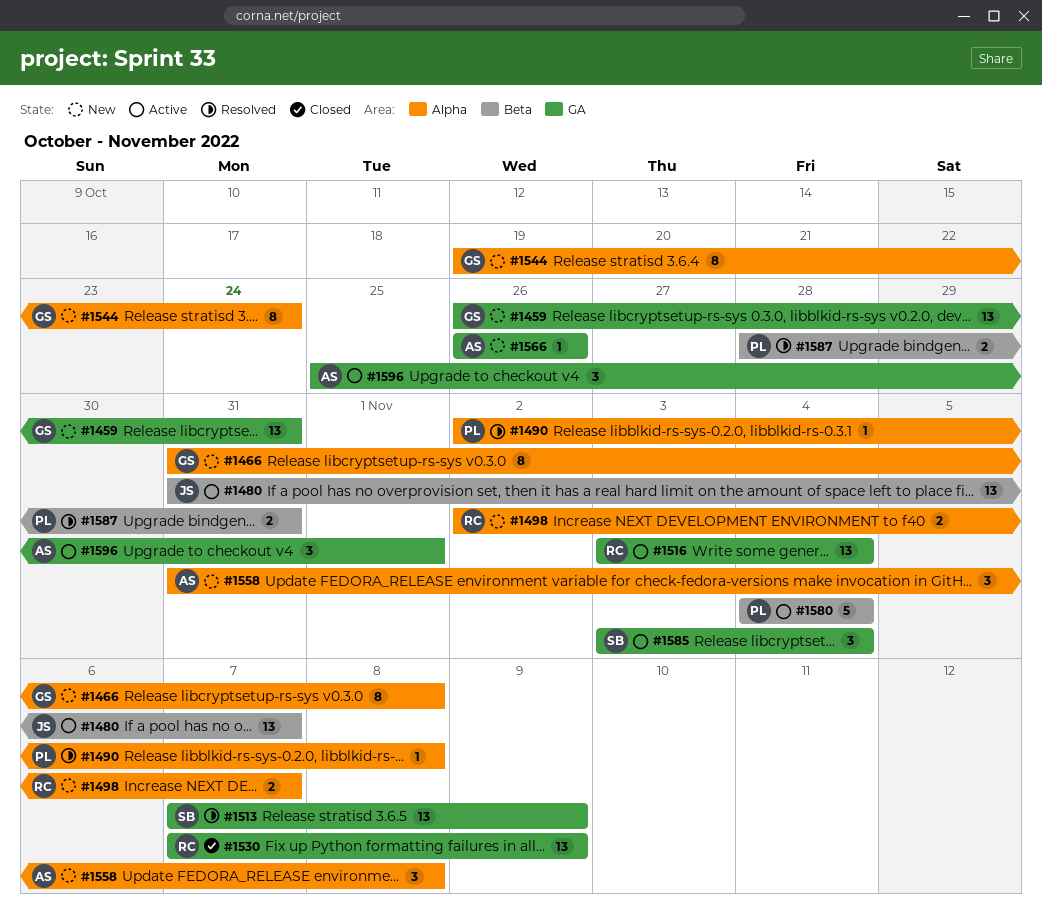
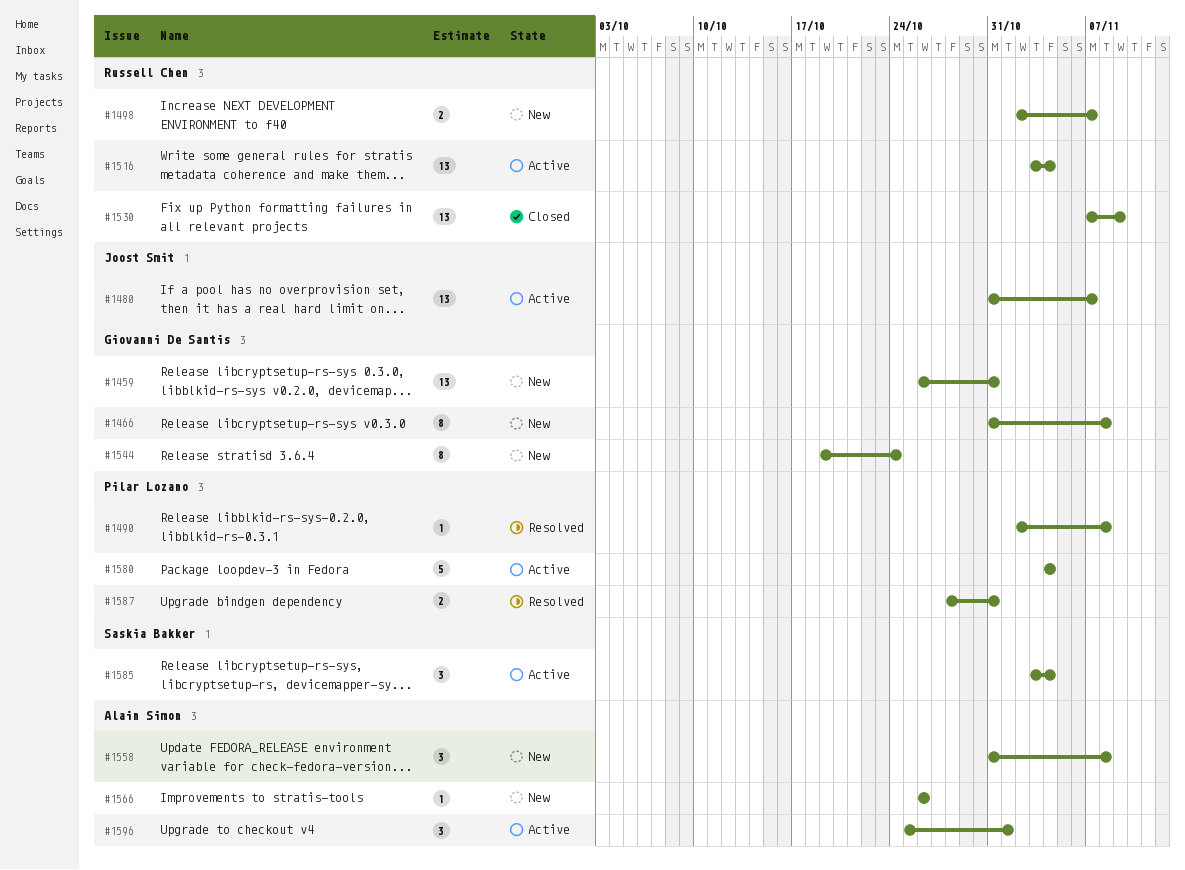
#1513: present -> none

